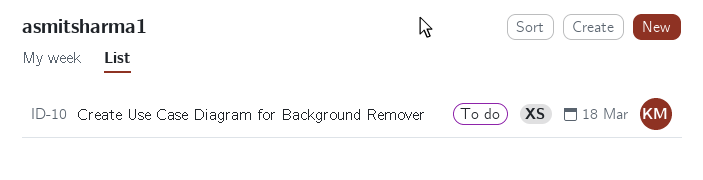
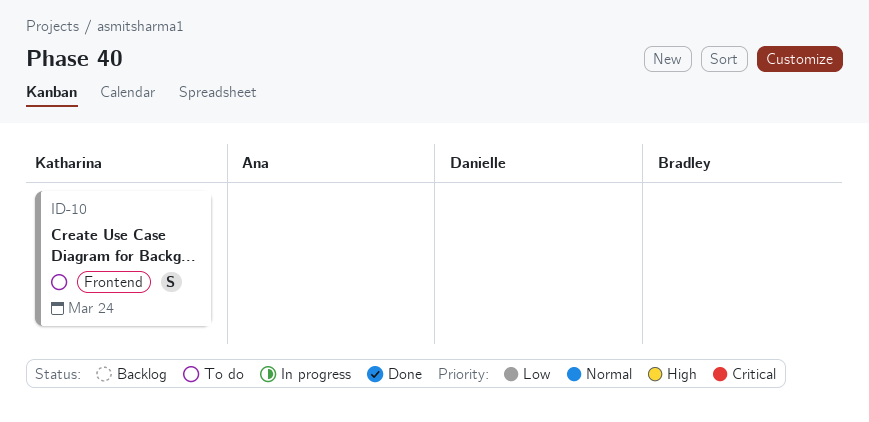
ID-10, estimate: XS -> S
ID-10, due: Mar 18 -> Mar 24

